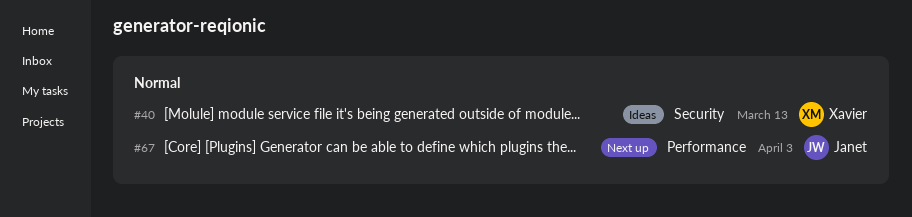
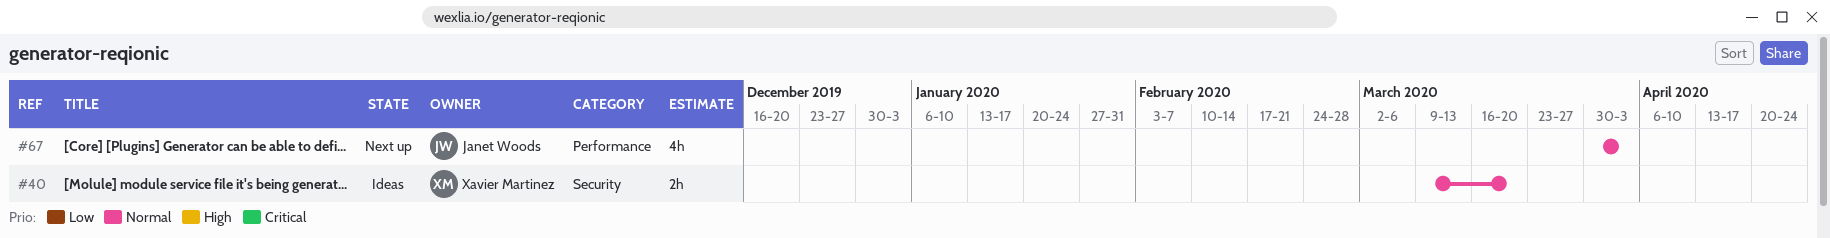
#40, due: Mar 13 -> Mar 20

